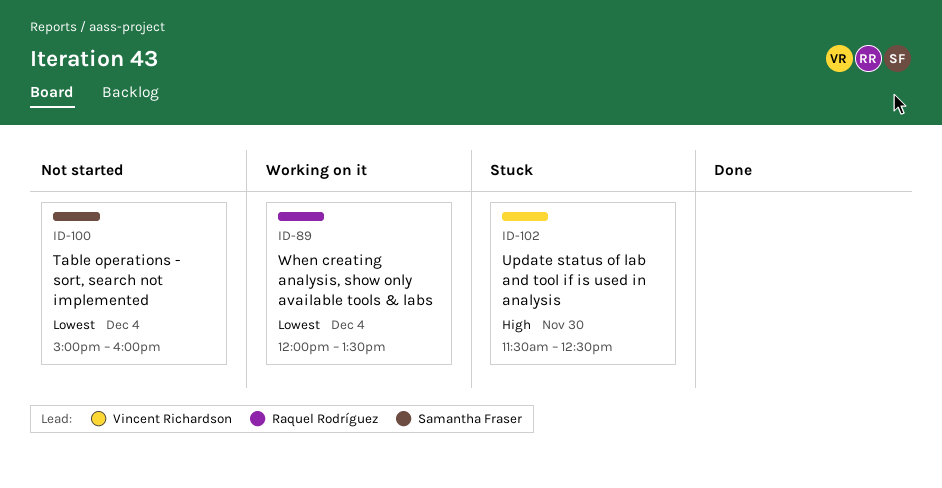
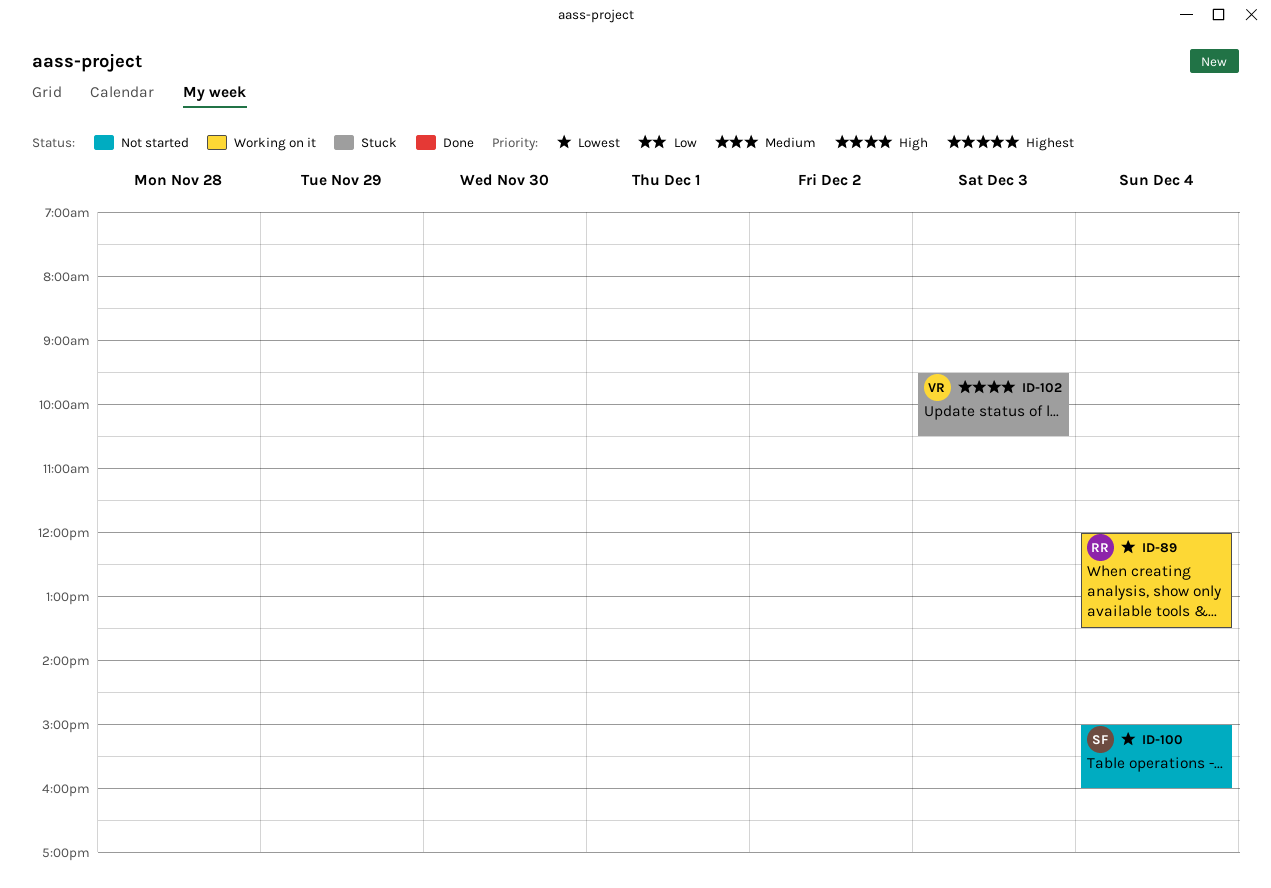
ID-102, day: Nov 30 -> Dec 3
ID-102, begins: 11:30 -> 09:30
ID-102, ends: 12:30 -> 10:30

